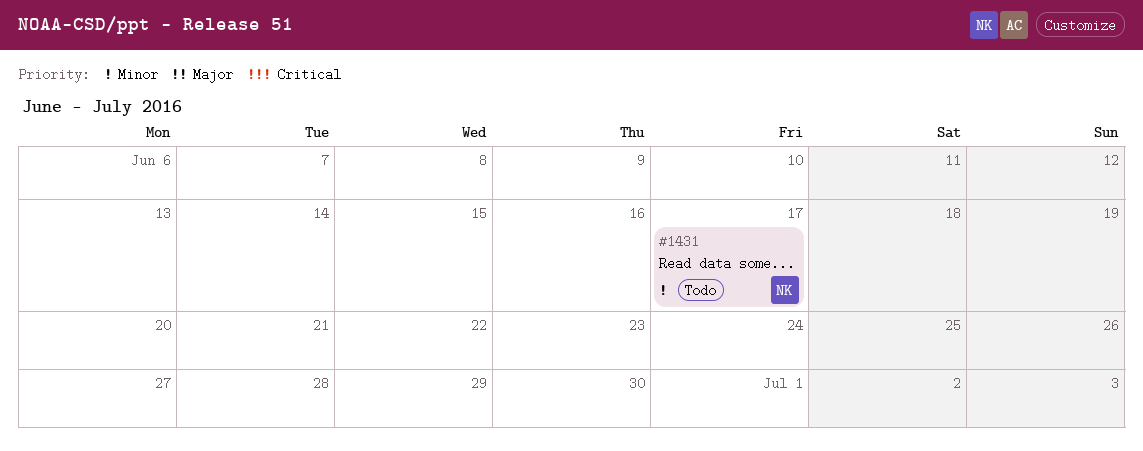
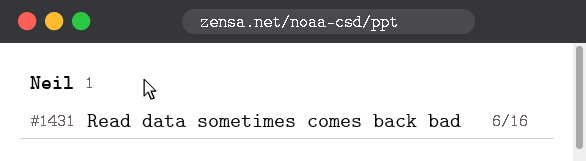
#1431, due: Jun 17 -> Jun 16

